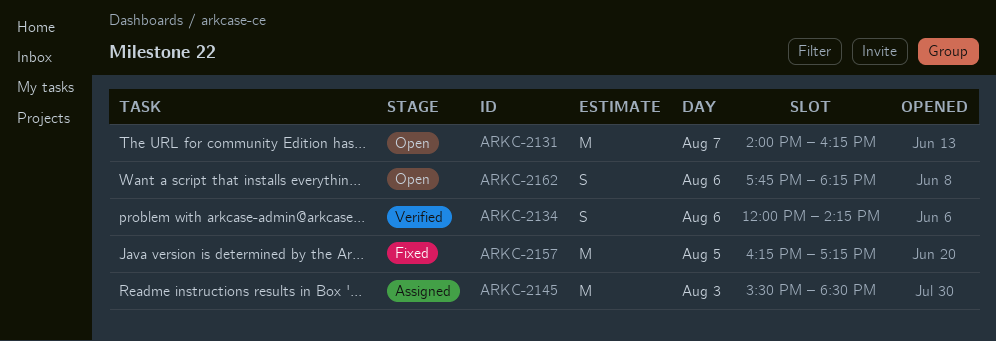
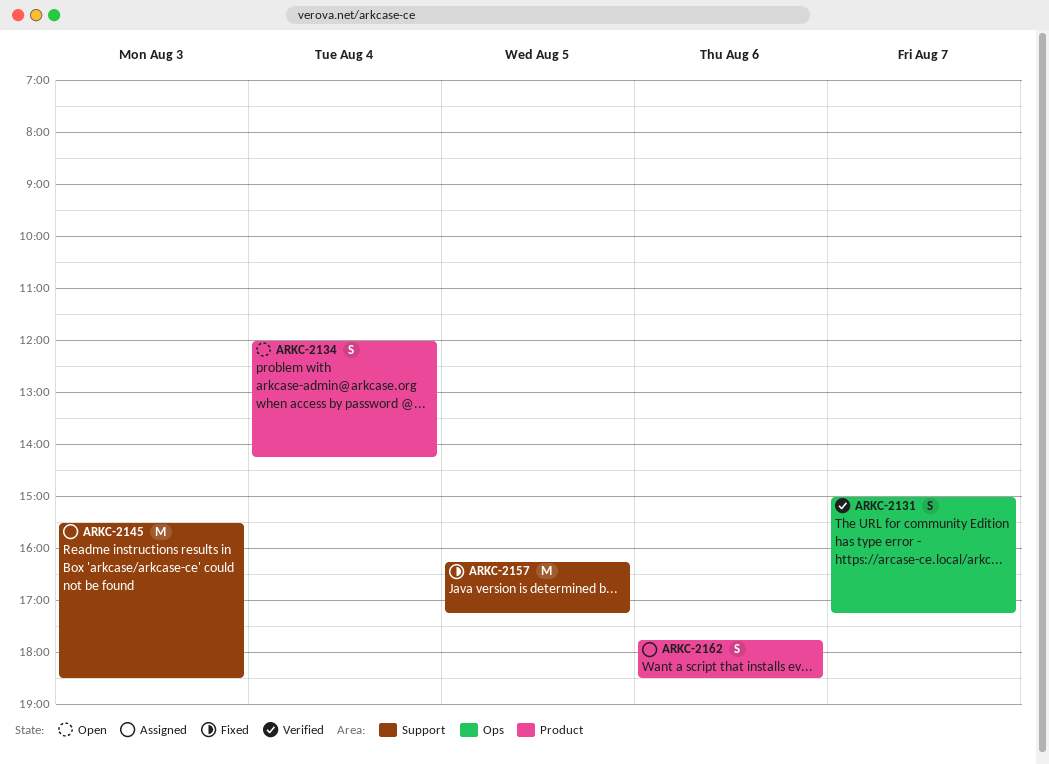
ARKC-2131, status: Open -> Verified
ARKC-2131, estimate: M -> S
ARKC-2131, begins: 14:00 -> 15:00
ARKC-2131, ends: 16:15 -> 17:15
ARKC-2134, status: Verified -> Open
ARKC-2134, day: Aug 6 -> Aug 4
ARKC-2162, status: Open -> Assigned
ARKC-2162, ends: 18:15 -> 18:30

